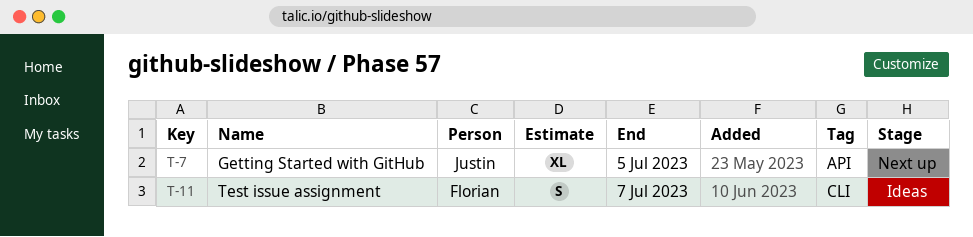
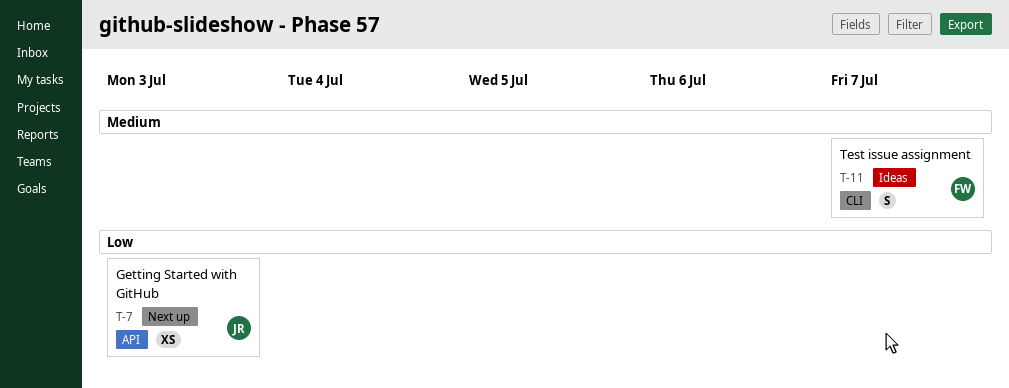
T-7, estimate: XL -> XS
T-7, due: Jul 5 -> Jul 3

